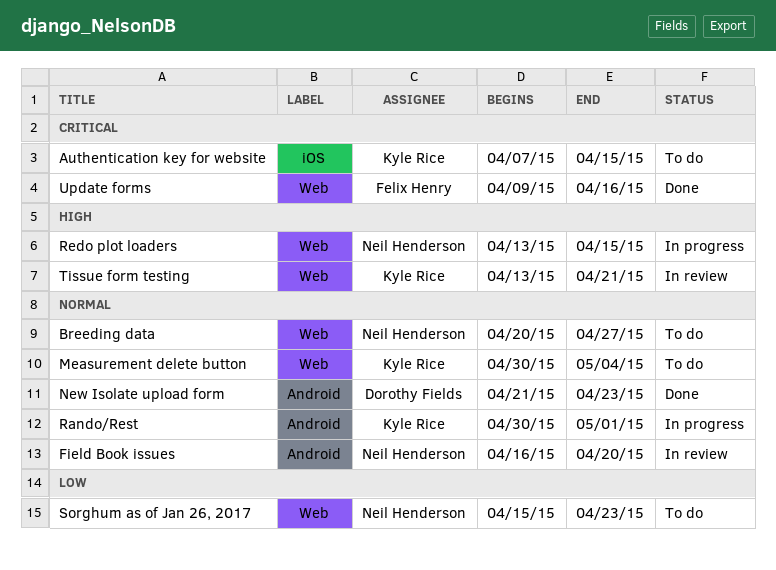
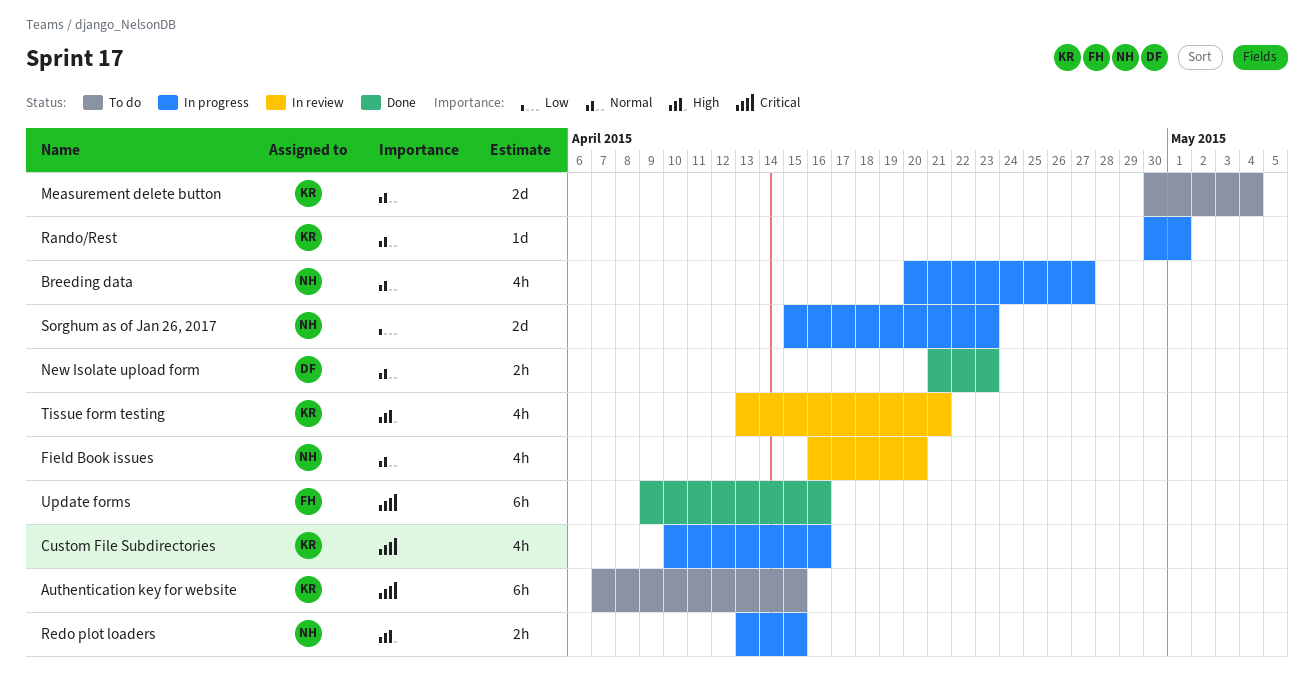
Breeding data, status: To do -> In progress
Custom File Subdirectories: none -> present
Sorghum as of Jan 26, 2017, status: To do -> In progress

